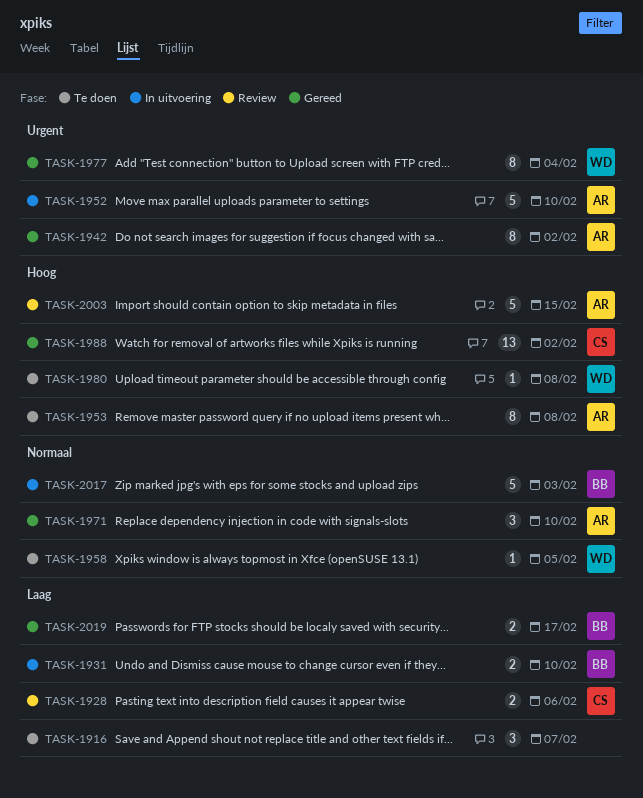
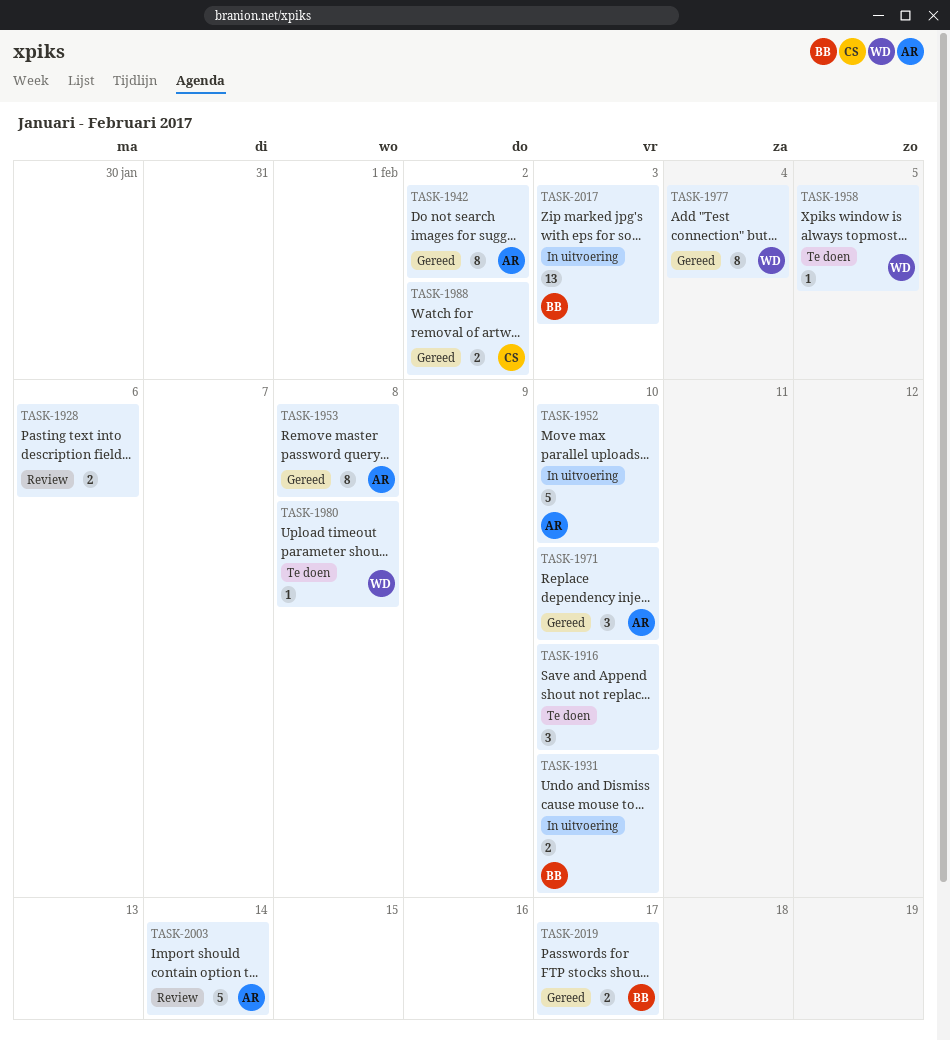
TASK-1916, due: Feb 7 -> Feb 10
TASK-1928, owner: CS -> none
TASK-1953, status: Te doen -> Gereed
TASK-1988, estimate: 13 -> 2
TASK-2003, due: Feb 15 -> Feb 14
TASK-2017, estimate: 5 -> 13

